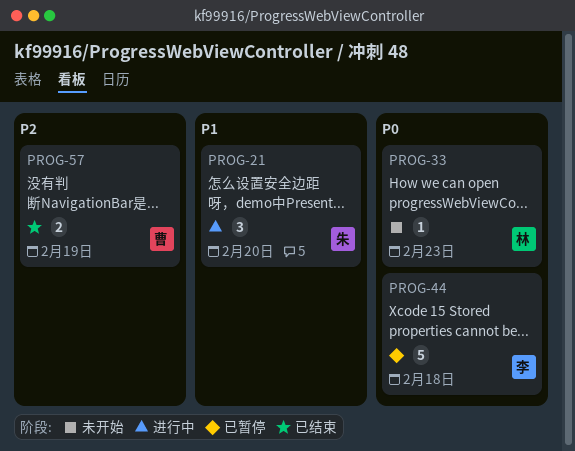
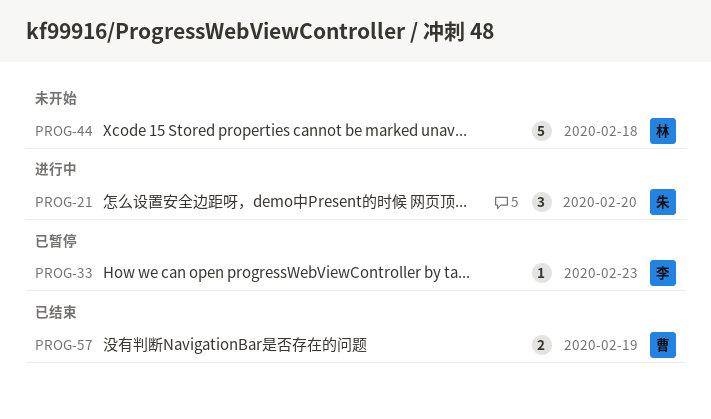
PROG-33, status: 未开始 -> 已暂停
PROG-33, owner: 林 -> 李
PROG-44, status: 已暂停 -> 未开始
PROG-44, owner: 李 -> 林

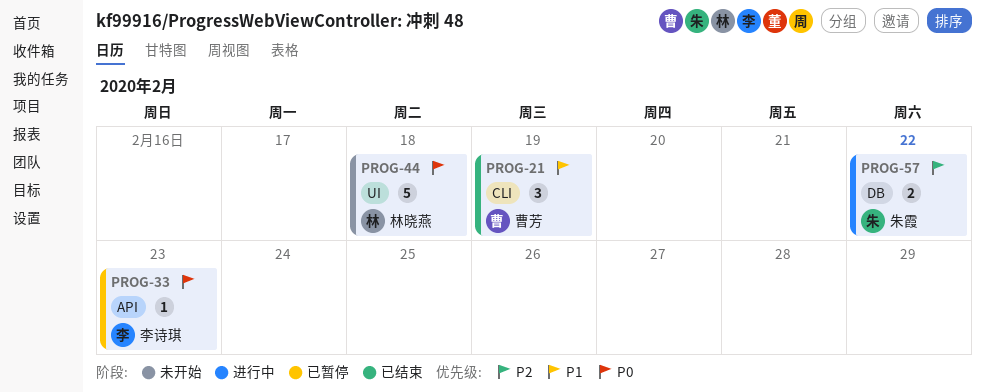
PROG-21, status: 进行中 -> 已结束
PROG-21, owner: 朱霞 -> 曹芳
PROG-21, due: Feb 20 -> Feb 19
PROG-57, status: 已结束 -> 进行中
PROG-57, owner: 曹芳 -> 朱霞
PROG-57, due: Feb 19 -> Feb 22

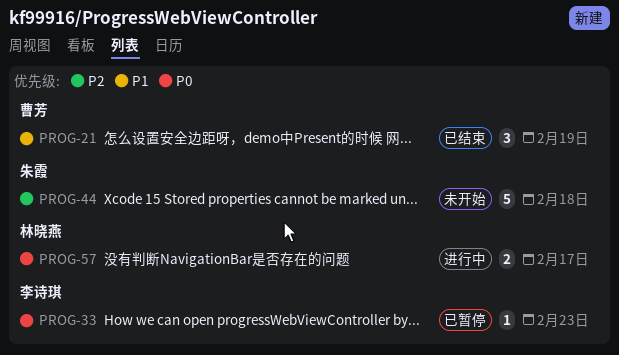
PROG-44, owner: 林晓燕 -> 朱霞
PROG-44, priority: P0 -> P2
PROG-57, owner: 朱霞 -> 林晓燕
PROG-57, priority: P2 -> P0
PROG-57, due: Feb 22 -> Feb 17

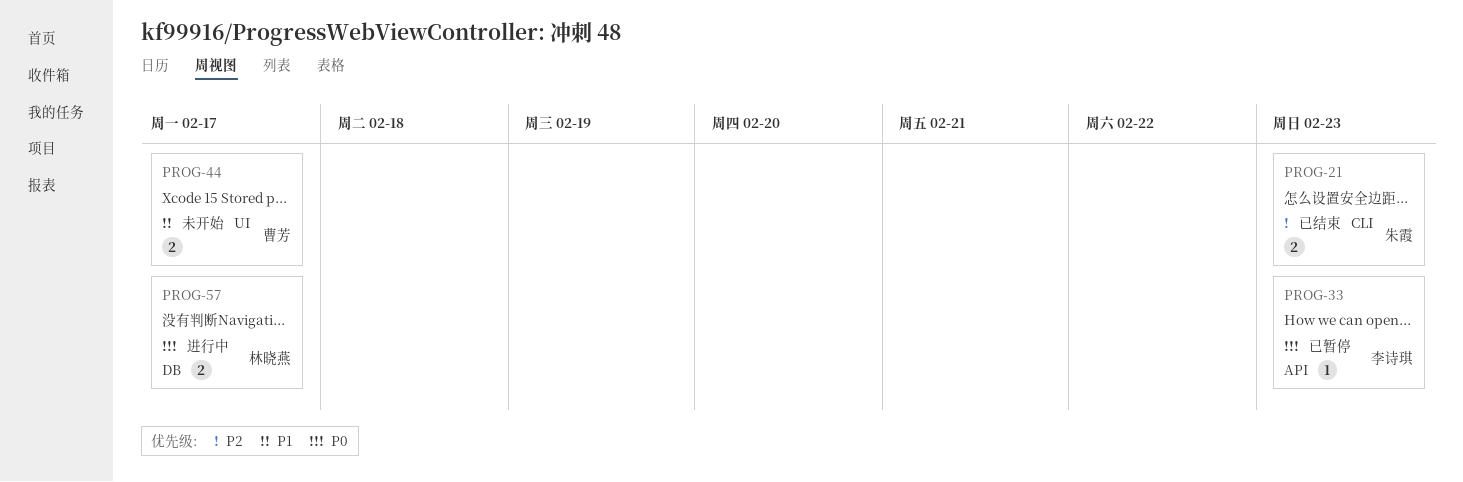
PROG-21, owner: 曹芳 -> 朱霞
PROG-21, priority: P1 -> P2
PROG-21, estimate: 3 -> 2
PROG-21, due: Feb 19 -> Feb 23
PROG-44, owner: 朱霞 -> 曹芳
PROG-44, priority: P2 -> P1
PROG-44, estimate: 5 -> 2
PROG-44, due: Feb 18 -> Feb 17

